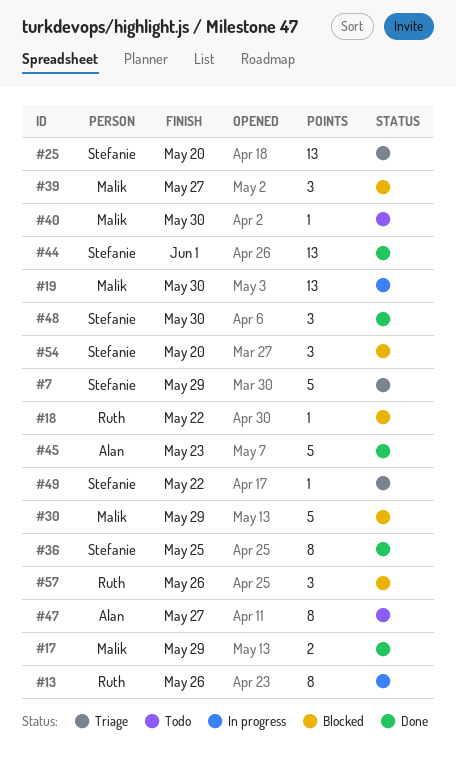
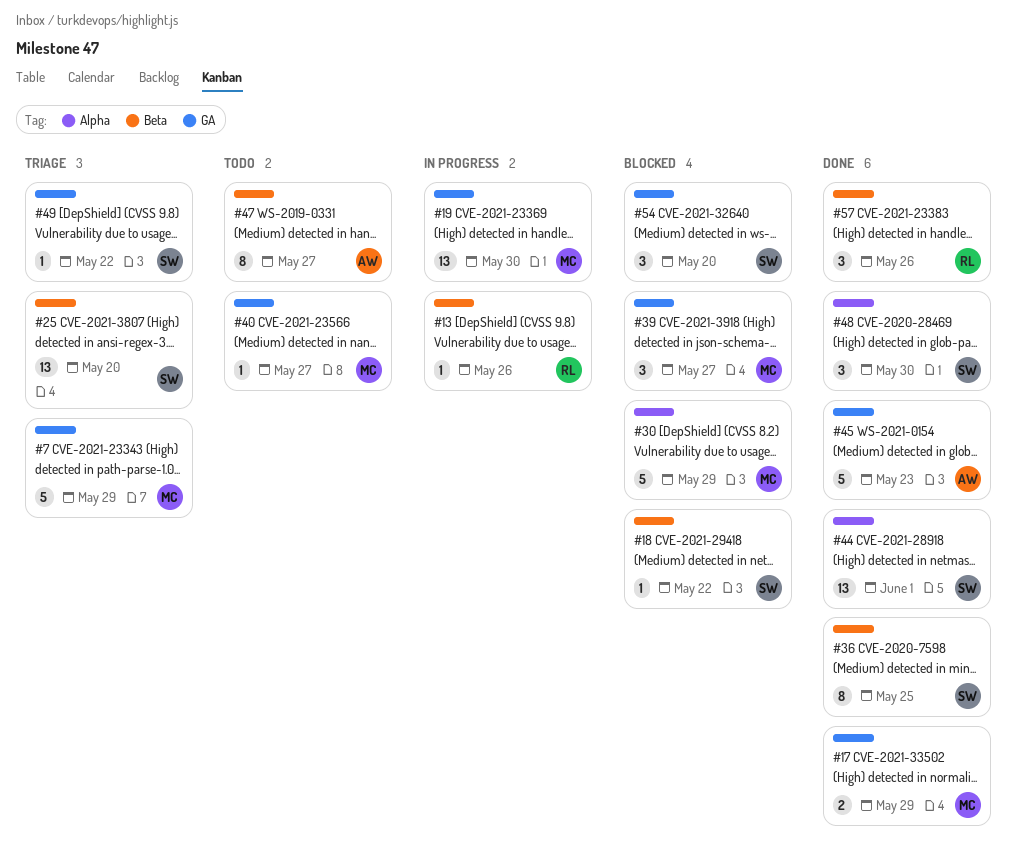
#7, owner: Stefanie -> Malik
#13, estimate: 8 -> 1
#18, owner: Ruth -> Stefanie
#40, due: May 30 -> May 27
#57, status: Blocked -> Done

